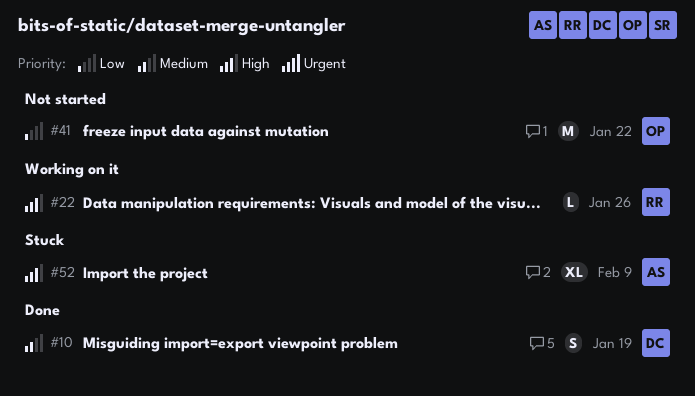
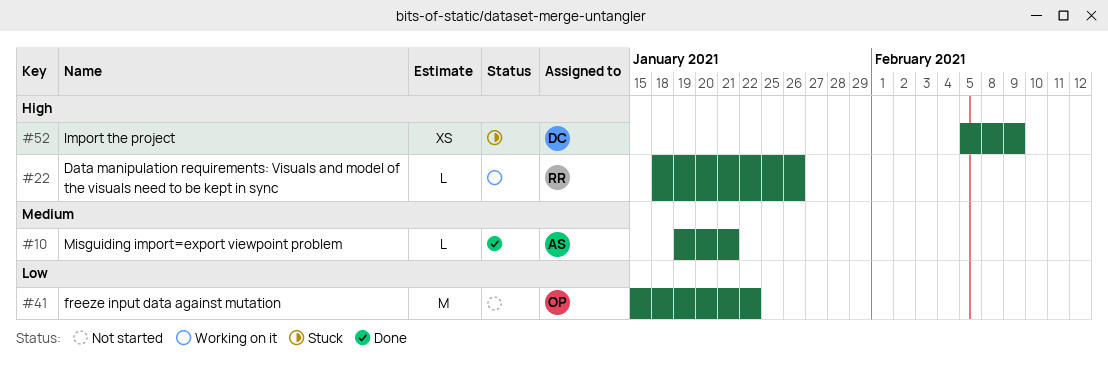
#10, owner: DC -> AS
#10, estimate: S -> L
#10, due: Jan 19 -> Jan 21
#52, owner: AS -> DC
#52, estimate: XL -> XS

